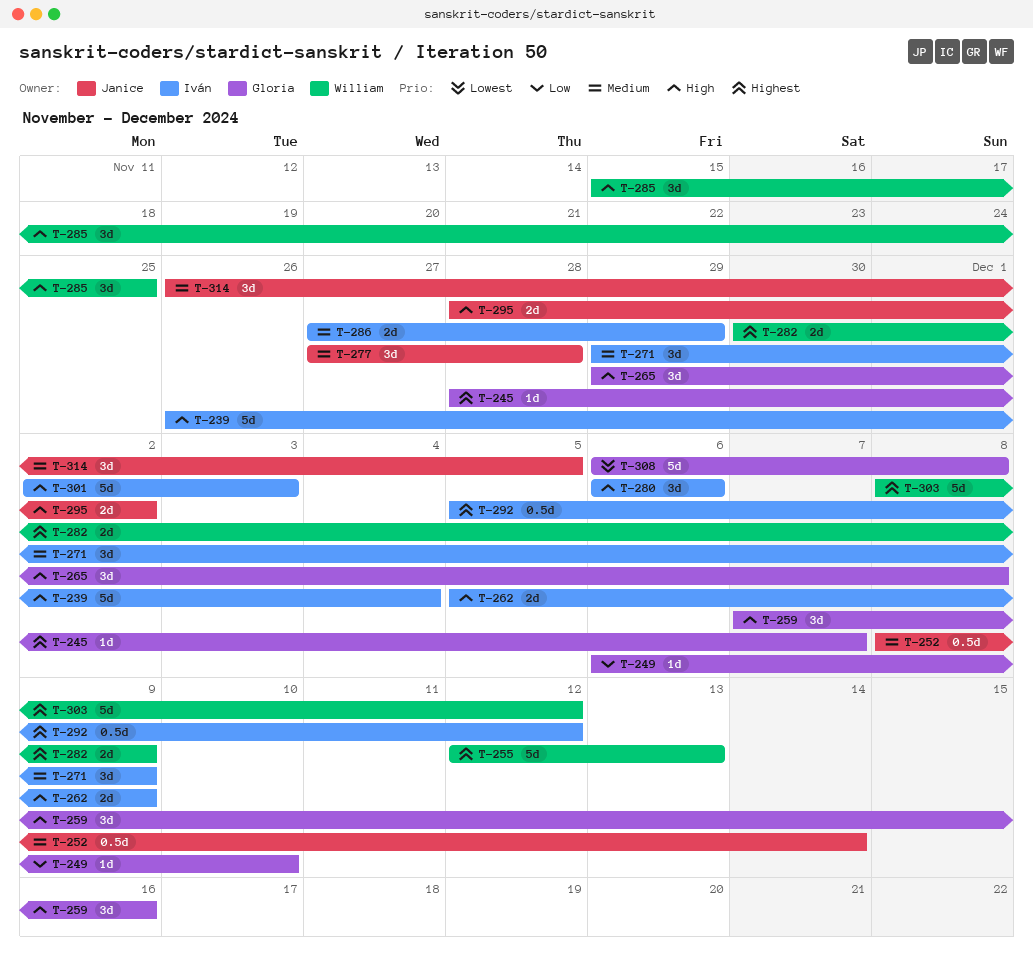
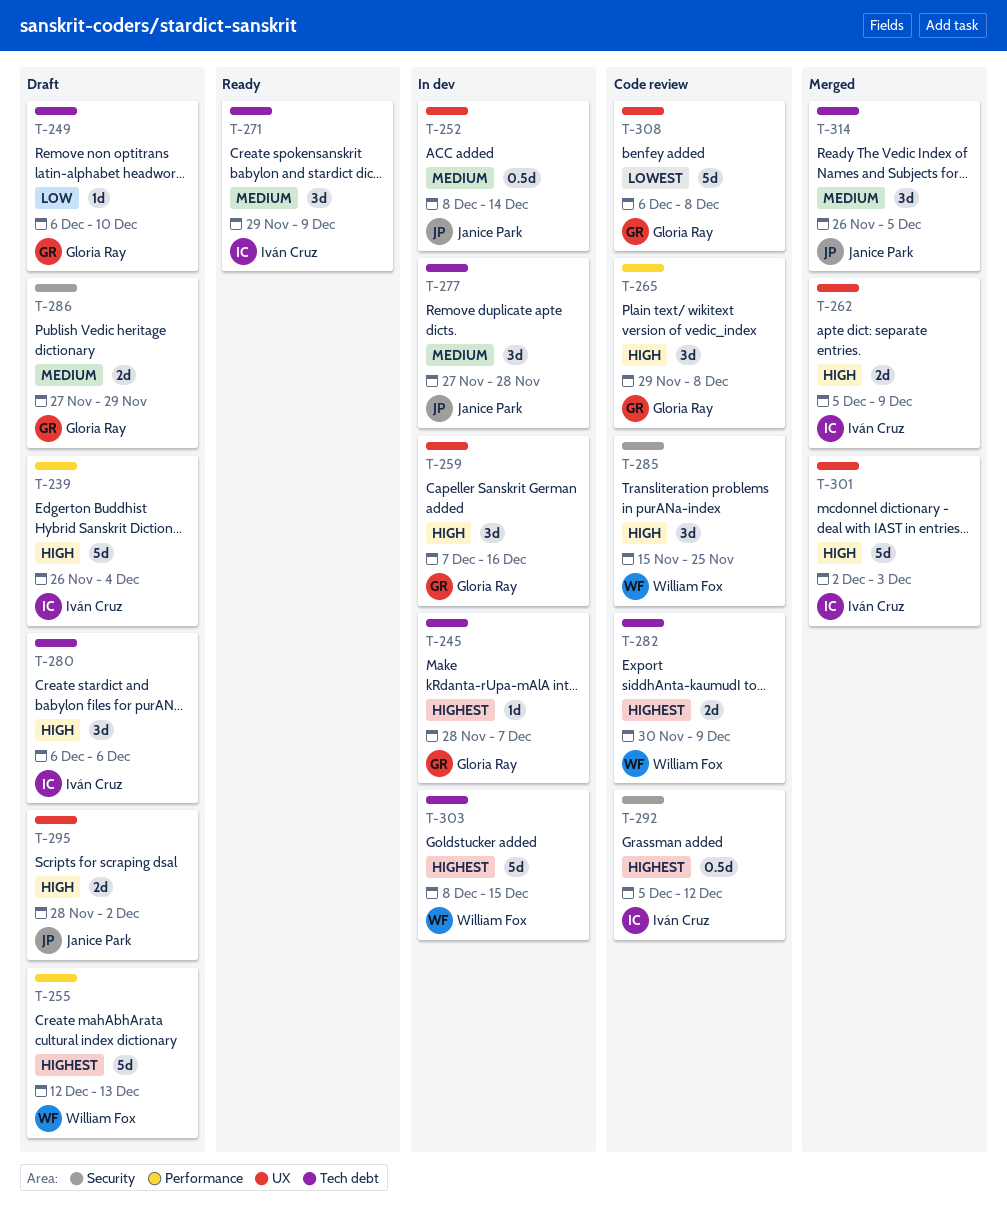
T-286, owner: Iván Cruz -> Gloria Ray
T-303, due: Dec 12 -> Dec 15

